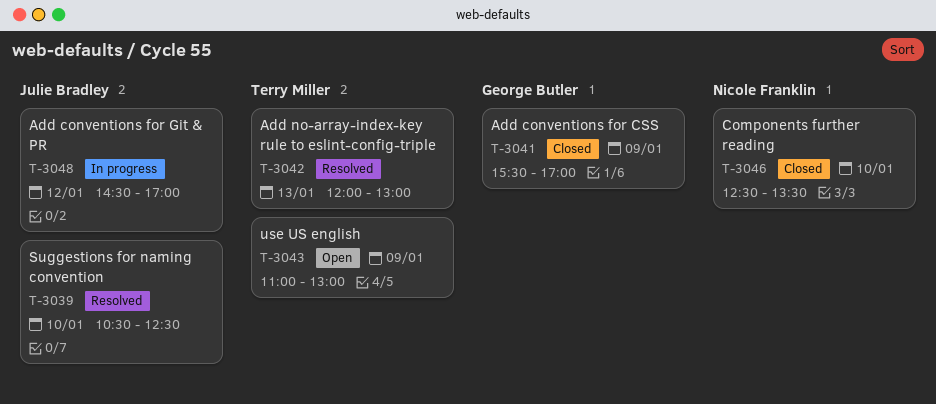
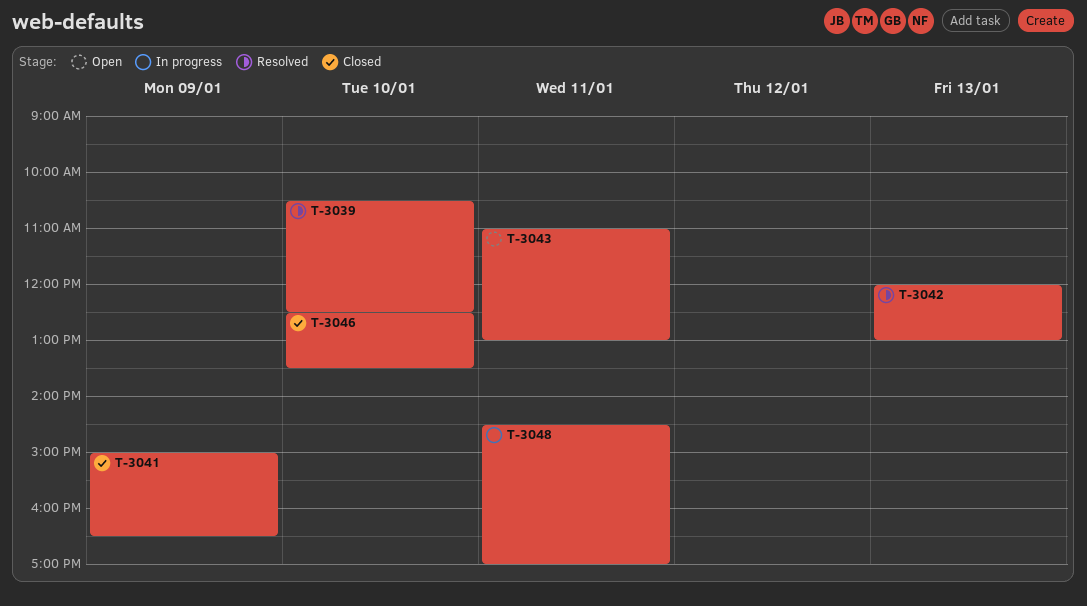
T-3041, begins: 15:30 -> 15:00
T-3041, ends: 17:00 -> 16:30
T-3043, day: Jan 9 -> Jan 11
T-3048, day: Jan 12 -> Jan 11

